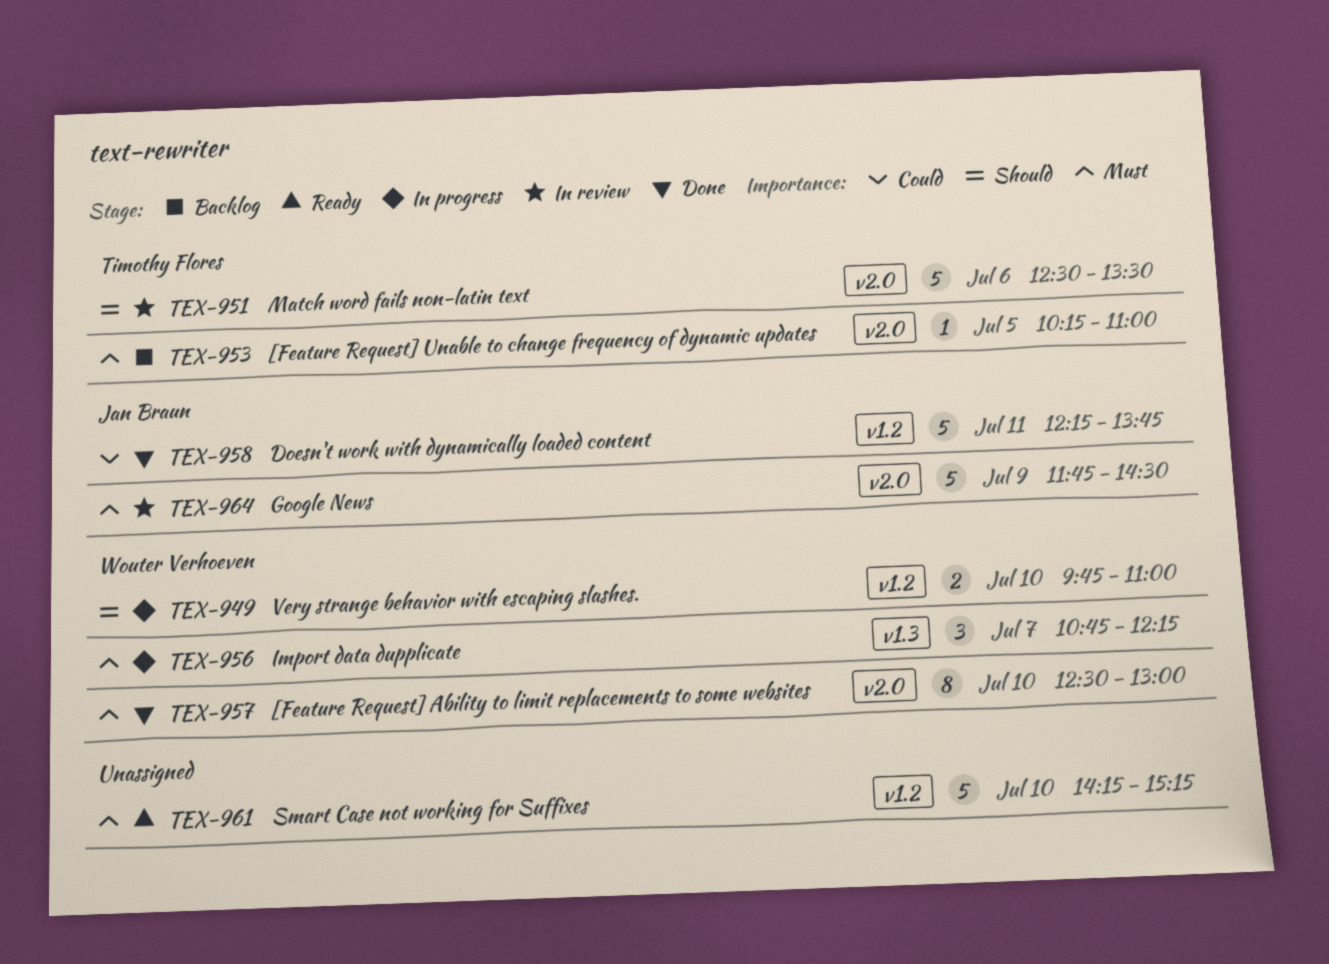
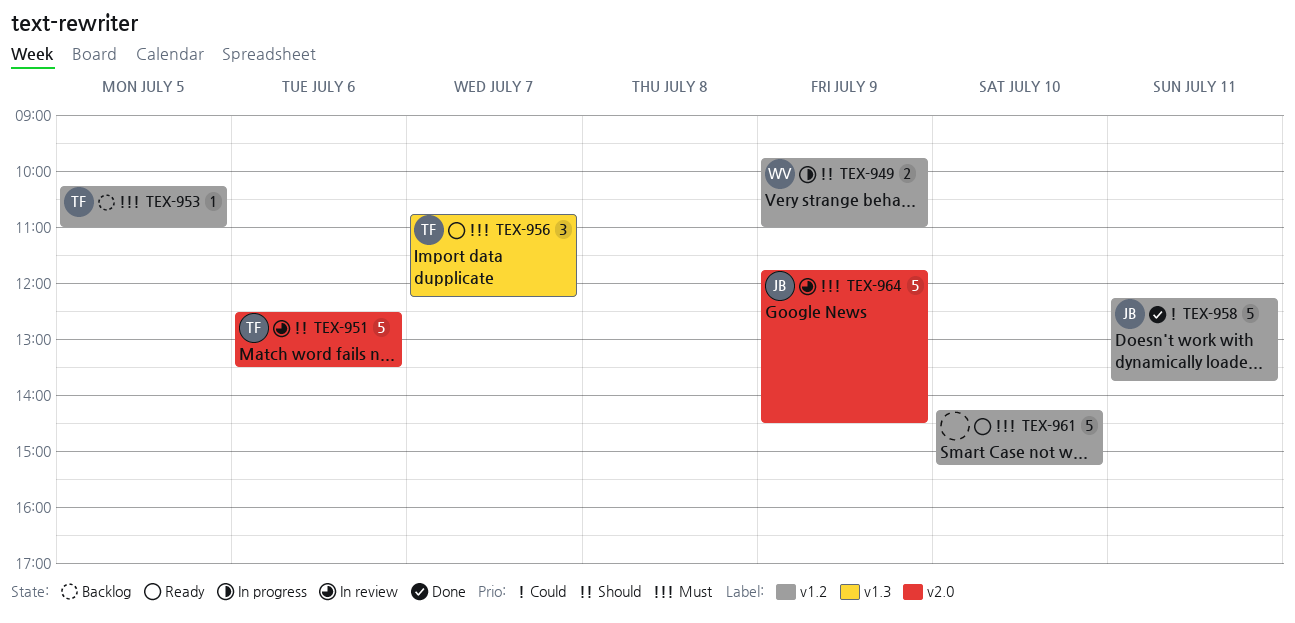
TEX-949, day: Jul 10 -> Jul 9
TEX-953, label: v2.0 -> v1.2
TEX-956, status: In progress -> Ready
TEX-956, owner: Wouter Verhoeven -> Timothy Flores
TEX-957: present -> none

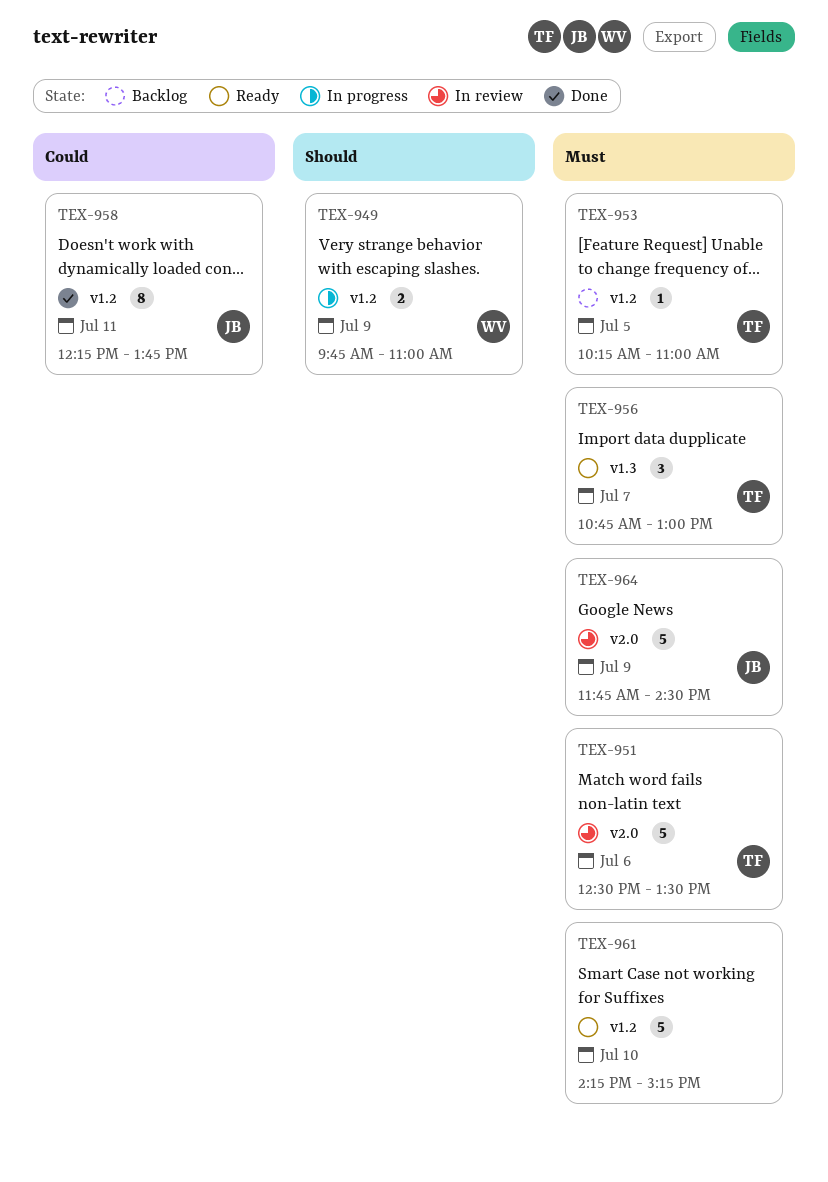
TEX-951, priority: Should -> Must
TEX-956, ends: 12:15 -> 13:00
TEX-958, estimate: 5 -> 8

